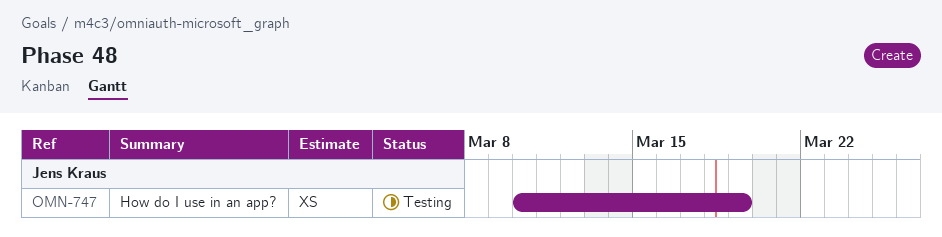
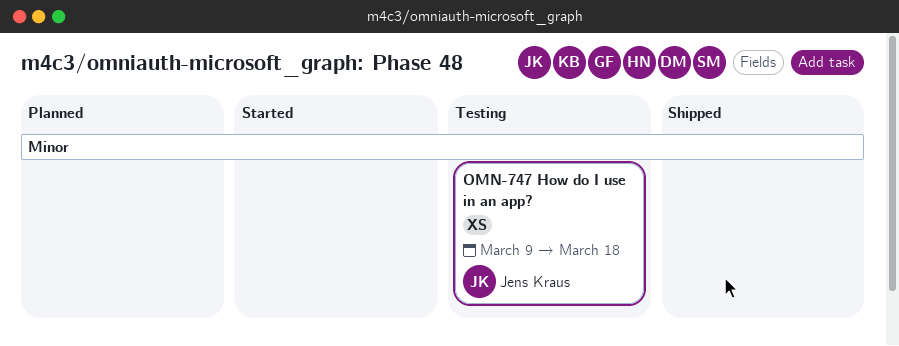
OMN-747, start: Mar 10 -> Mar 9
OMN-747, due: Mar 19 -> Mar 18

